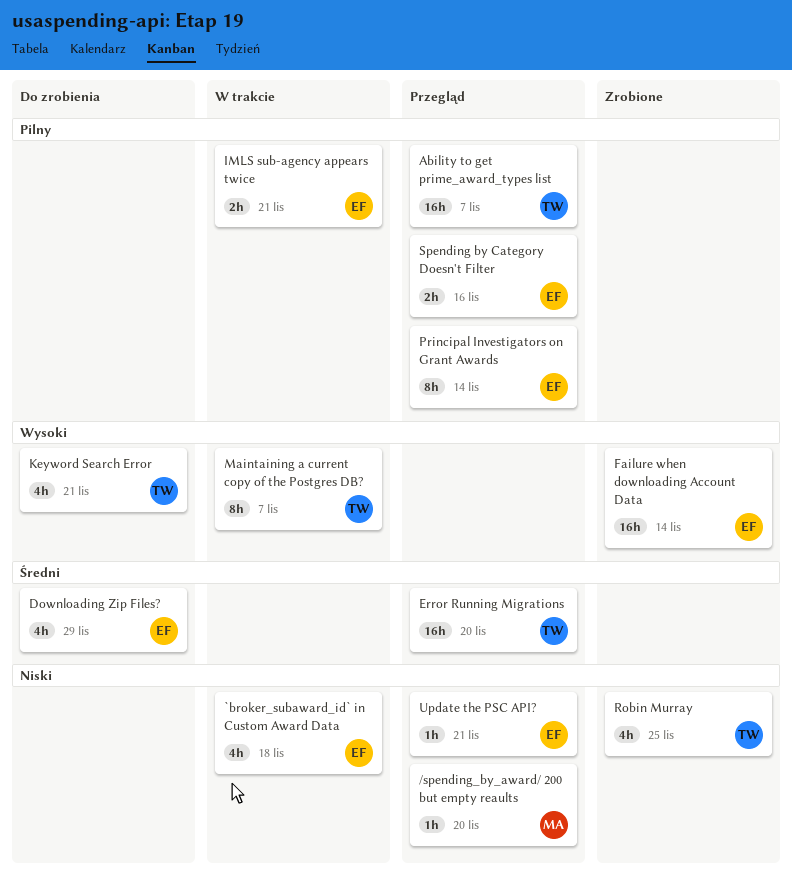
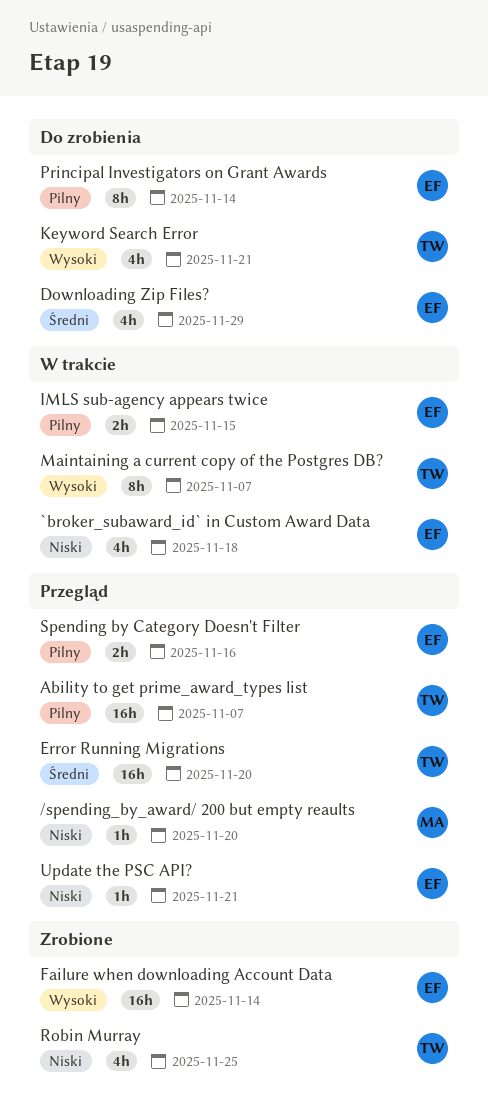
IMLS sub-agency appears twice, due: Nov 21 -> Nov 15
Principal Investigators on Grant Awards, status: Przegląd -> Do zrobienia

